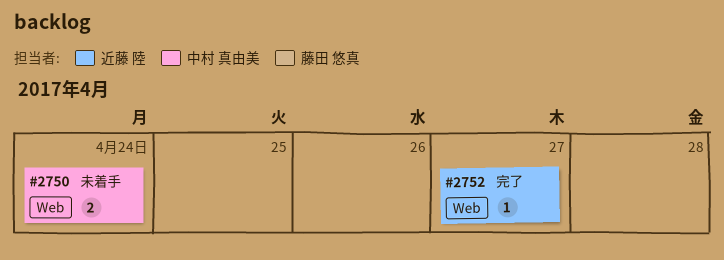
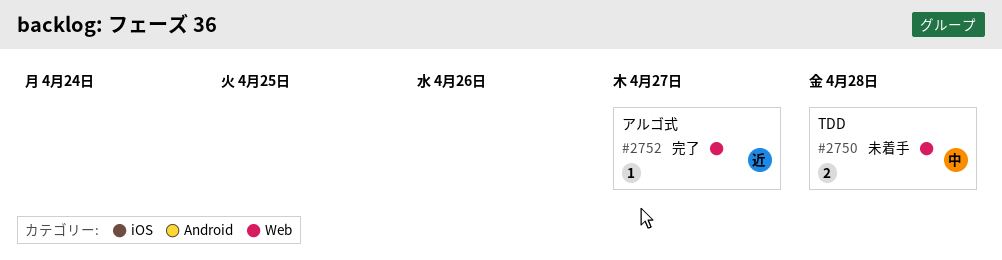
#2750, due: Apr 24 -> Apr 28

